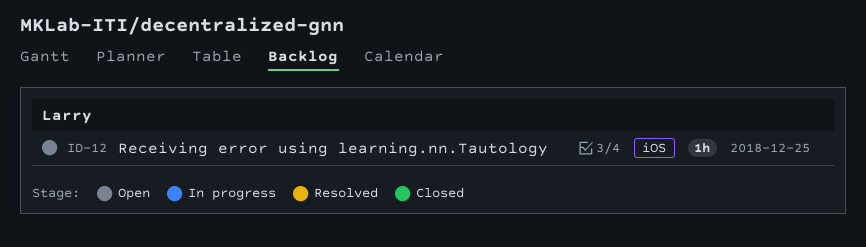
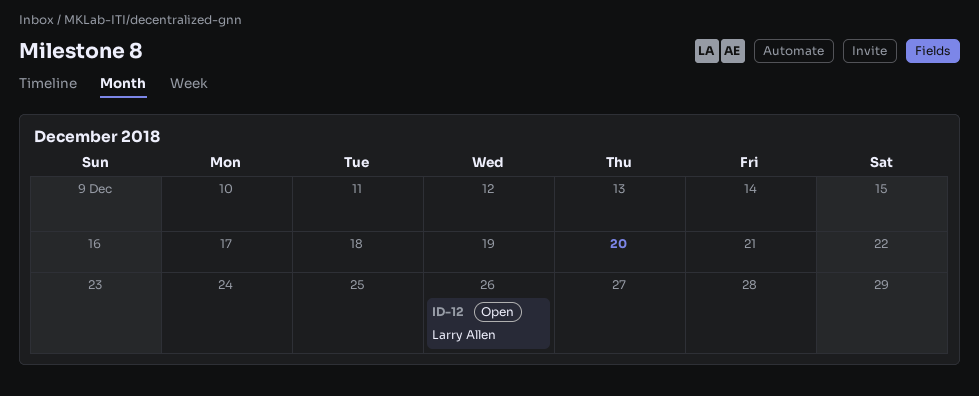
ID-12, due: Dec 25 -> Dec 26

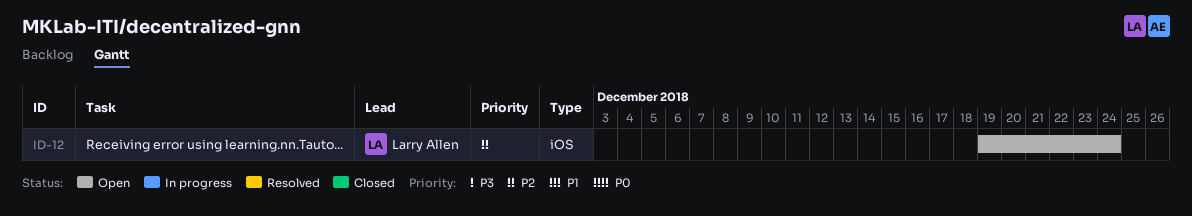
ID-12, due: Dec 26 -> Dec 24

